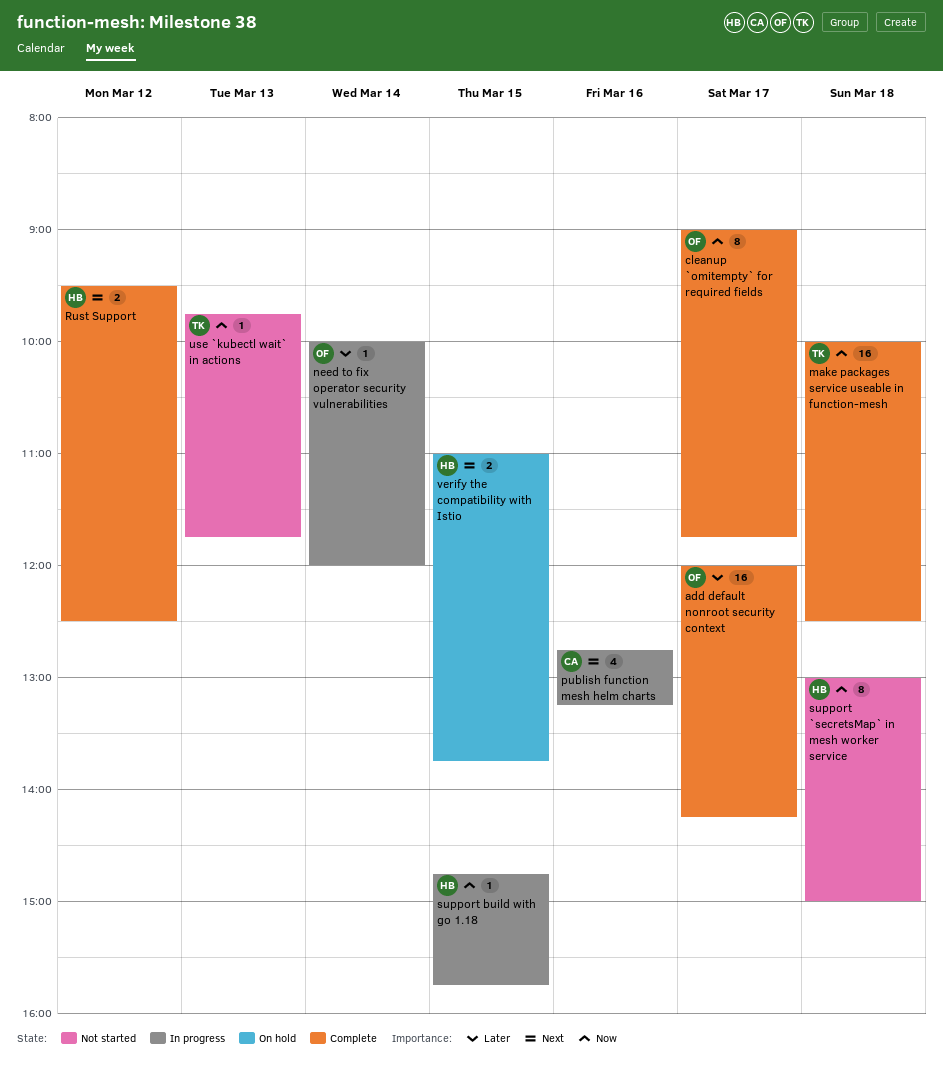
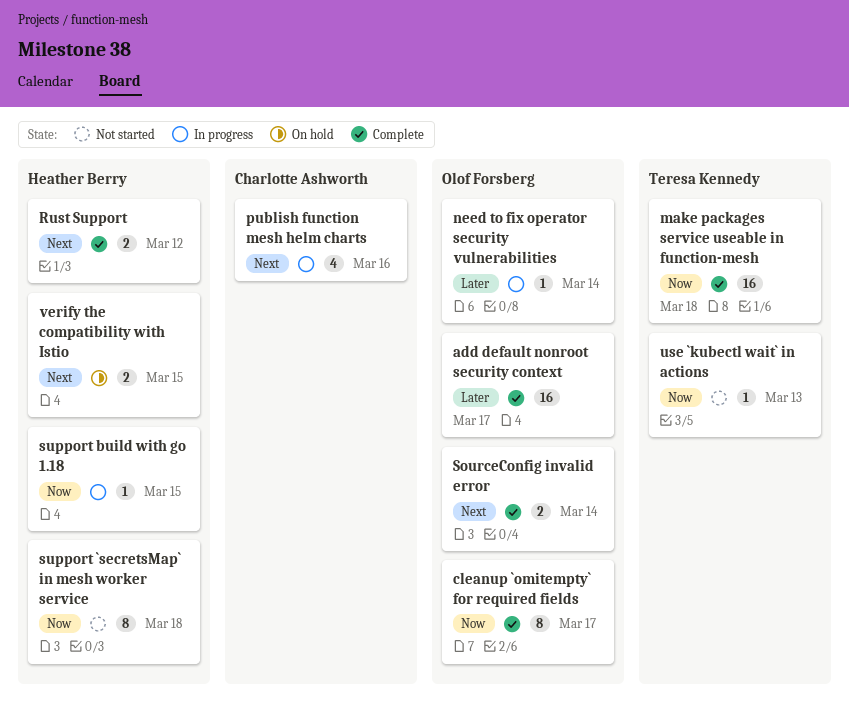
SourceConfig invalid error: none -> present

